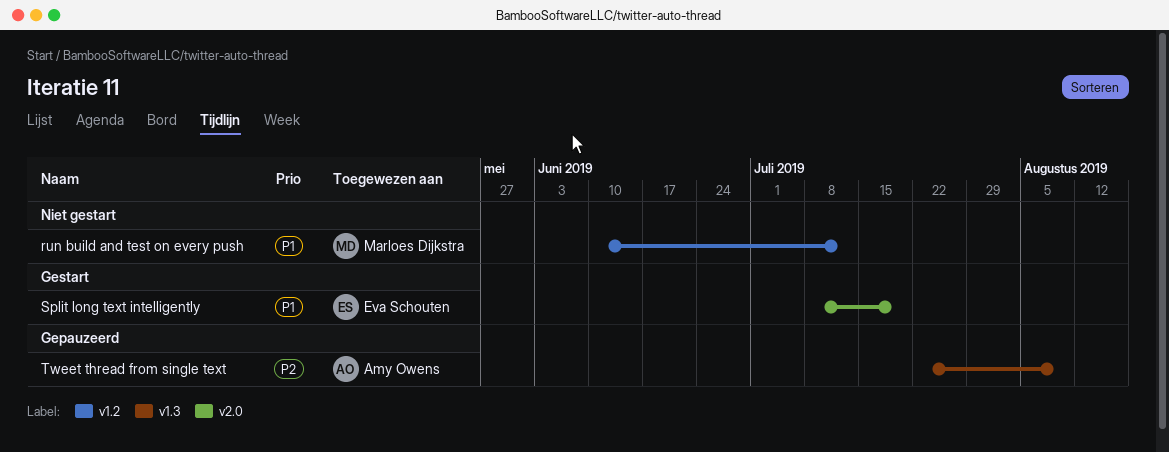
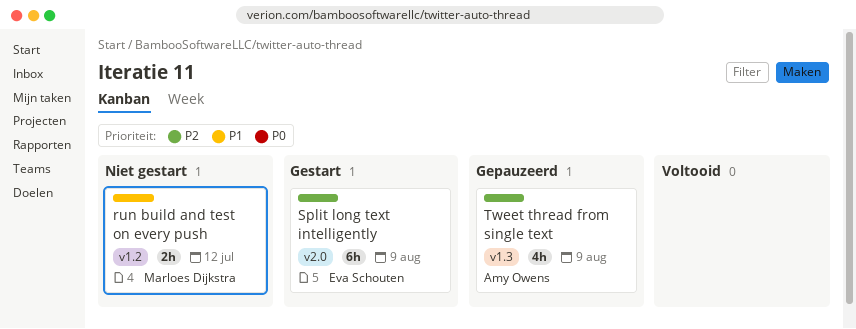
Split long text intelligently, priority: P1 -> P2
Split long text intelligently, due: Jul 19 -> Aug 9

